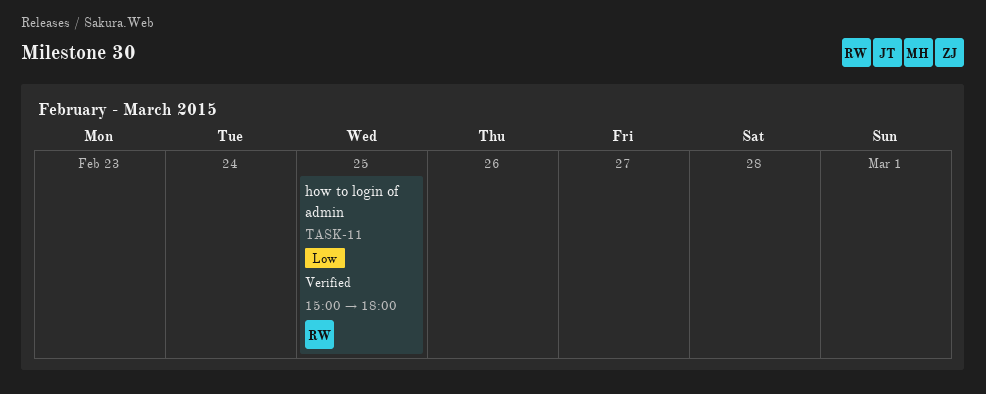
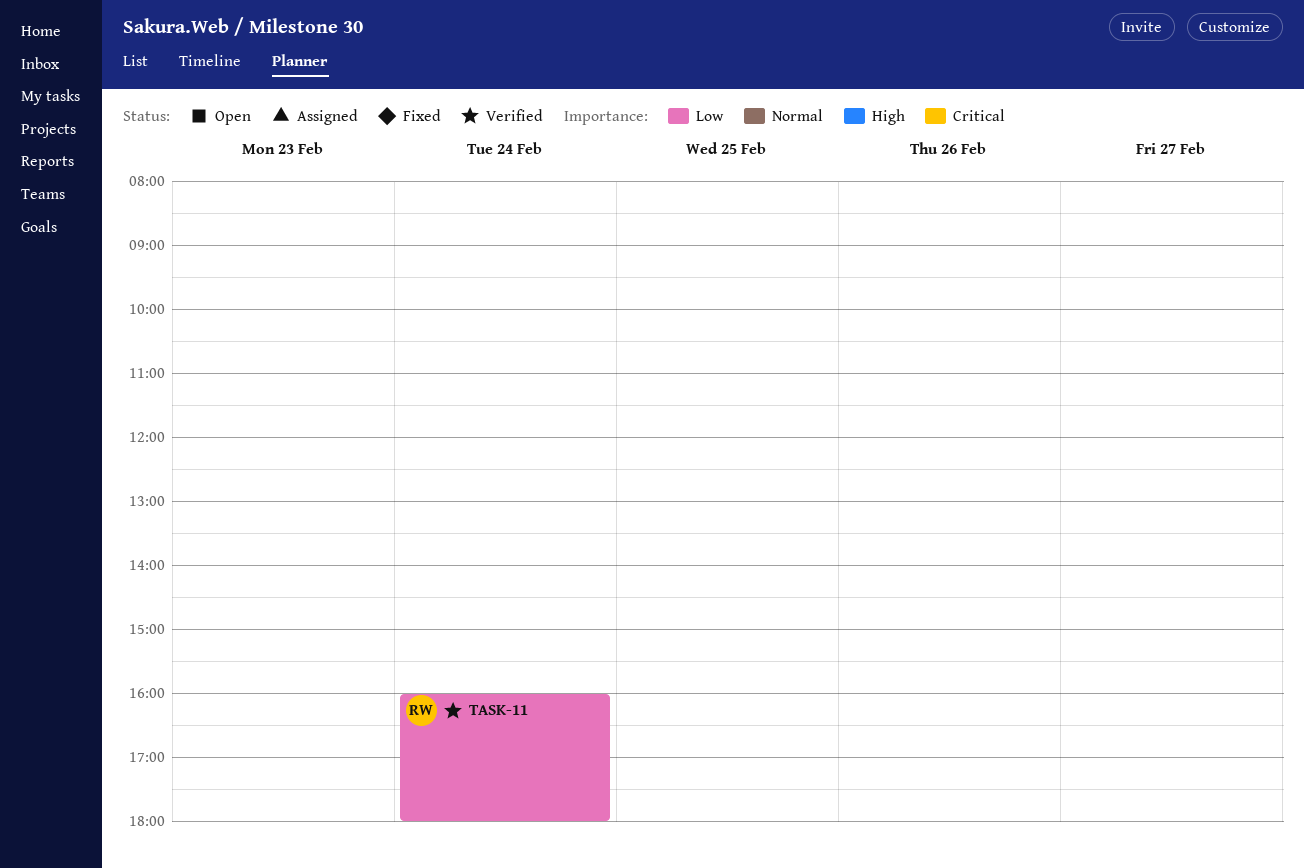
TASK-11, day: Feb 25 -> Feb 24
TASK-11, begins: 15:00 -> 16:00

